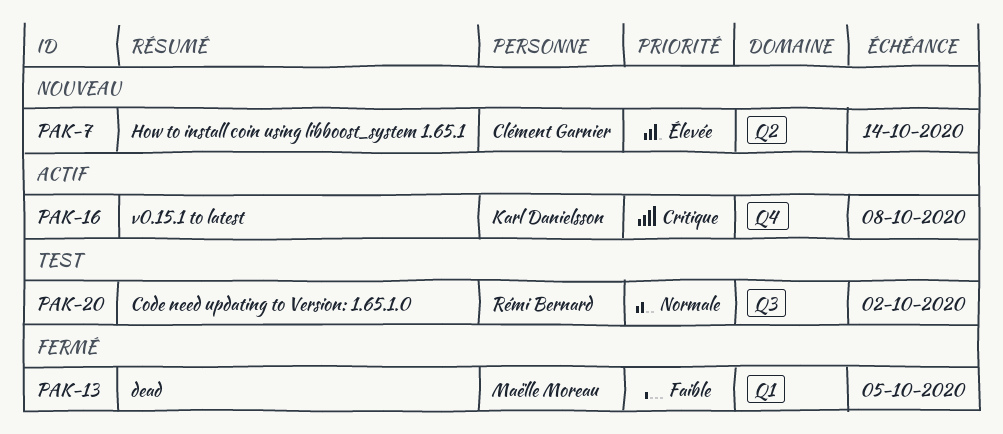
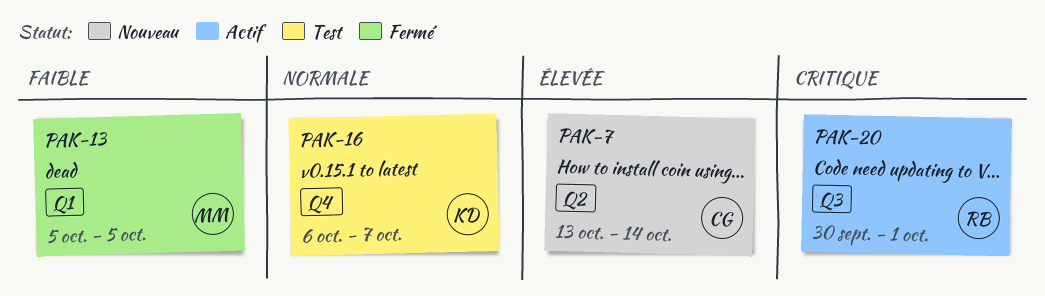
PAK-16, status: Actif -> Test
PAK-16, priority: Critique -> Normale
PAK-16, due: Oct 8 -> Oct 7
PAK-20, status: Test -> Actif
PAK-20, priority: Normale -> Critique
PAK-20, due: Oct 2 -> Oct 1

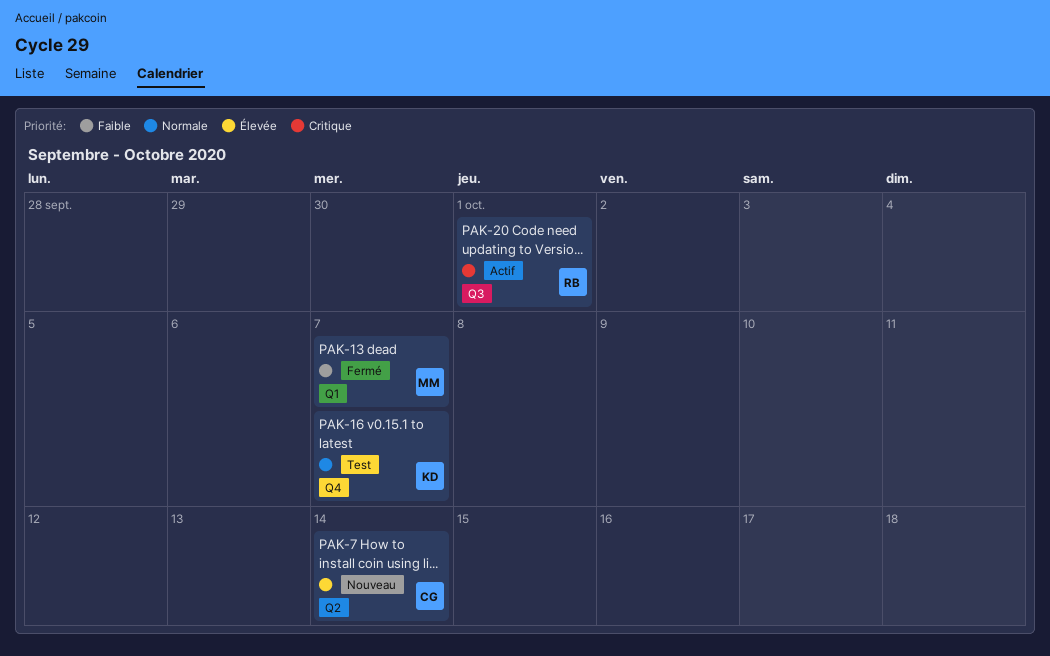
PAK-13, due: Oct 5 -> Oct 7

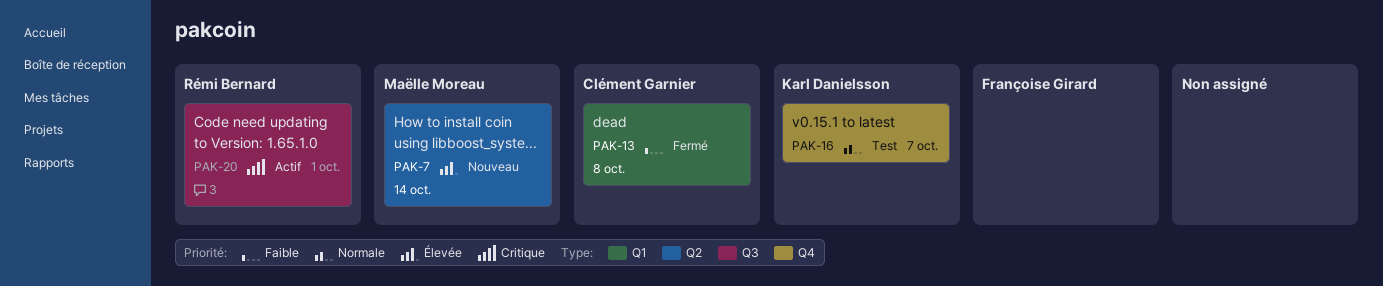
PAK-7, owner: Clément Garnier -> Maëlle Moreau
PAK-13, owner: Maëlle Moreau -> Clément Garnier
PAK-13, due: Oct 7 -> Oct 8

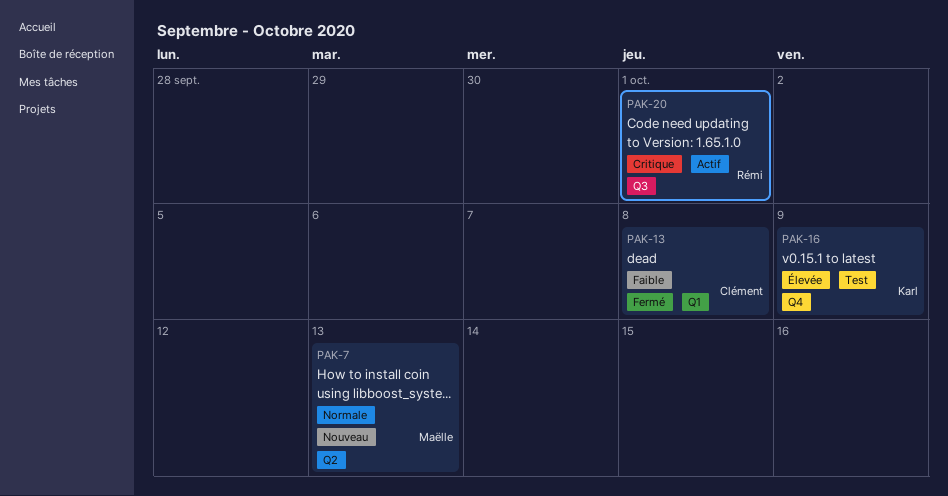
PAK-7, priority: Élevée -> Normale
PAK-7, due: Oct 14 -> Oct 13
PAK-16, priority: Normale -> Élevée
PAK-16, due: Oct 7 -> Oct 9

